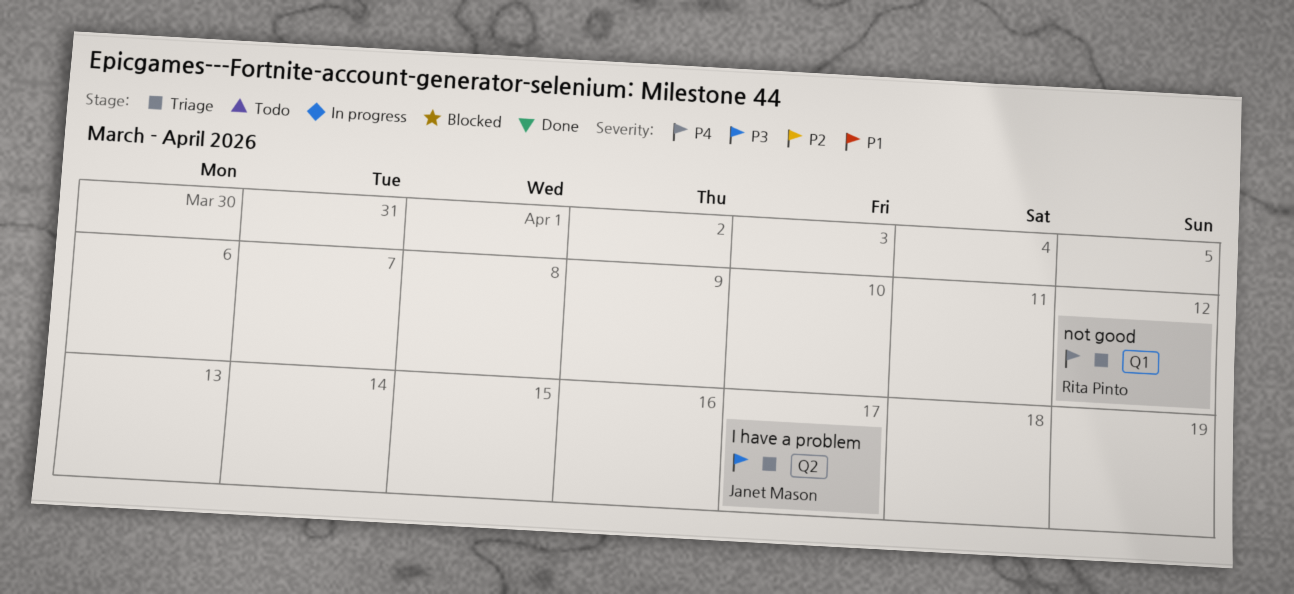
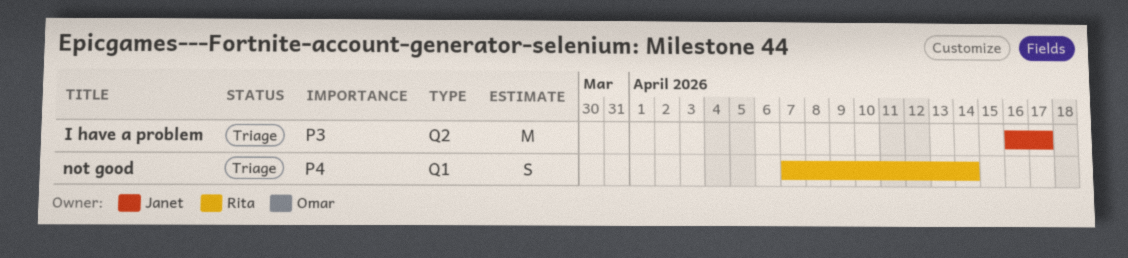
not good, due: Apr 12 -> Apr 14

